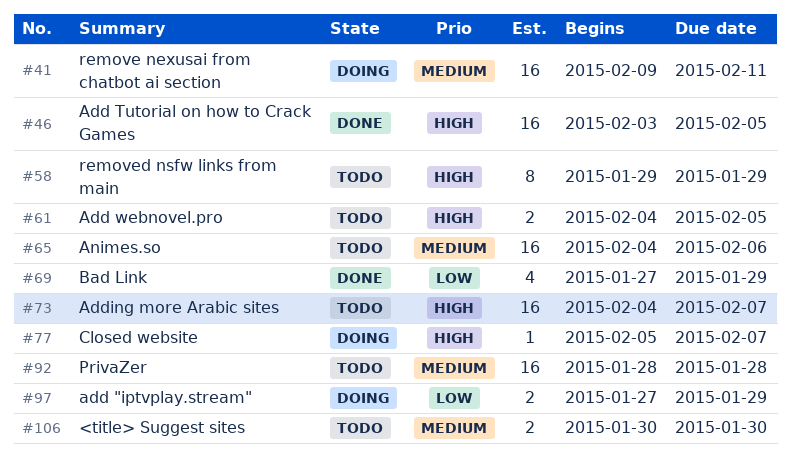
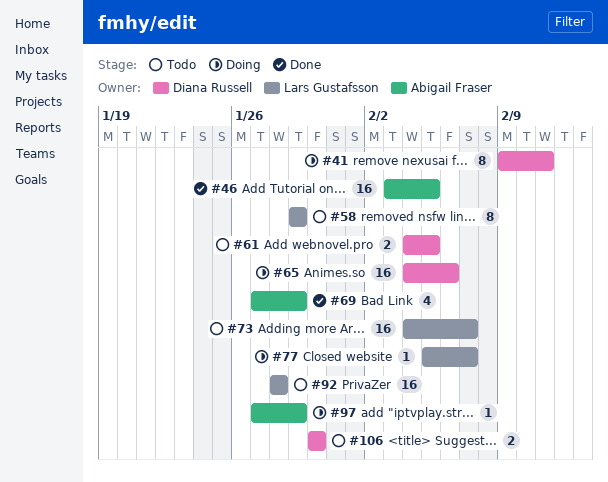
#41, estimate: 16 -> 8
#65, status: Todo -> Doing
#97, estimate: 2 -> 1

